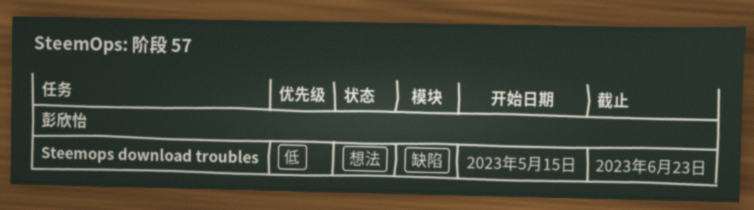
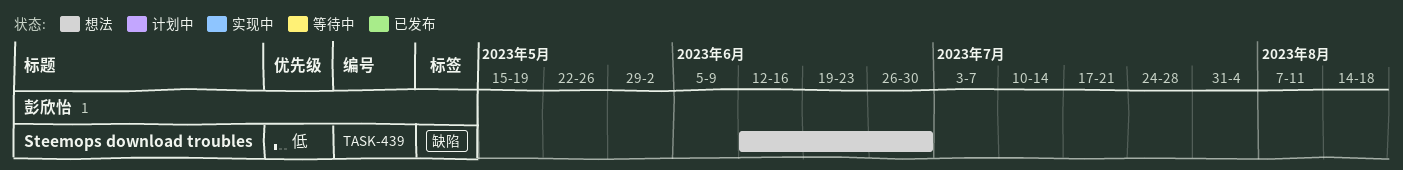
Steemops download troubles, start: May 15 -> Jun 12
Steemops download troubles, due: Jun 23 -> Jun 30

